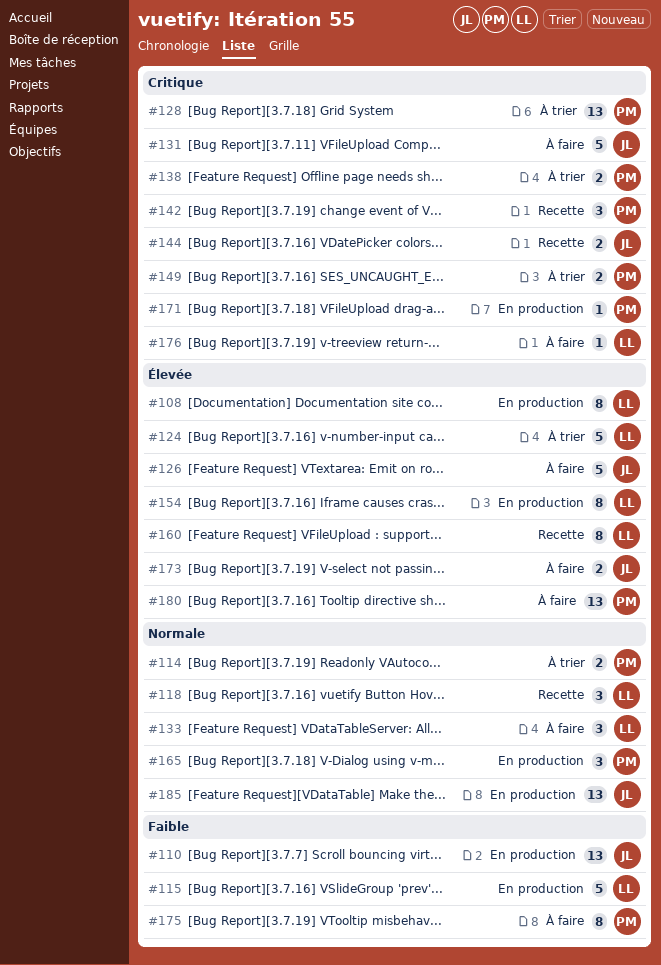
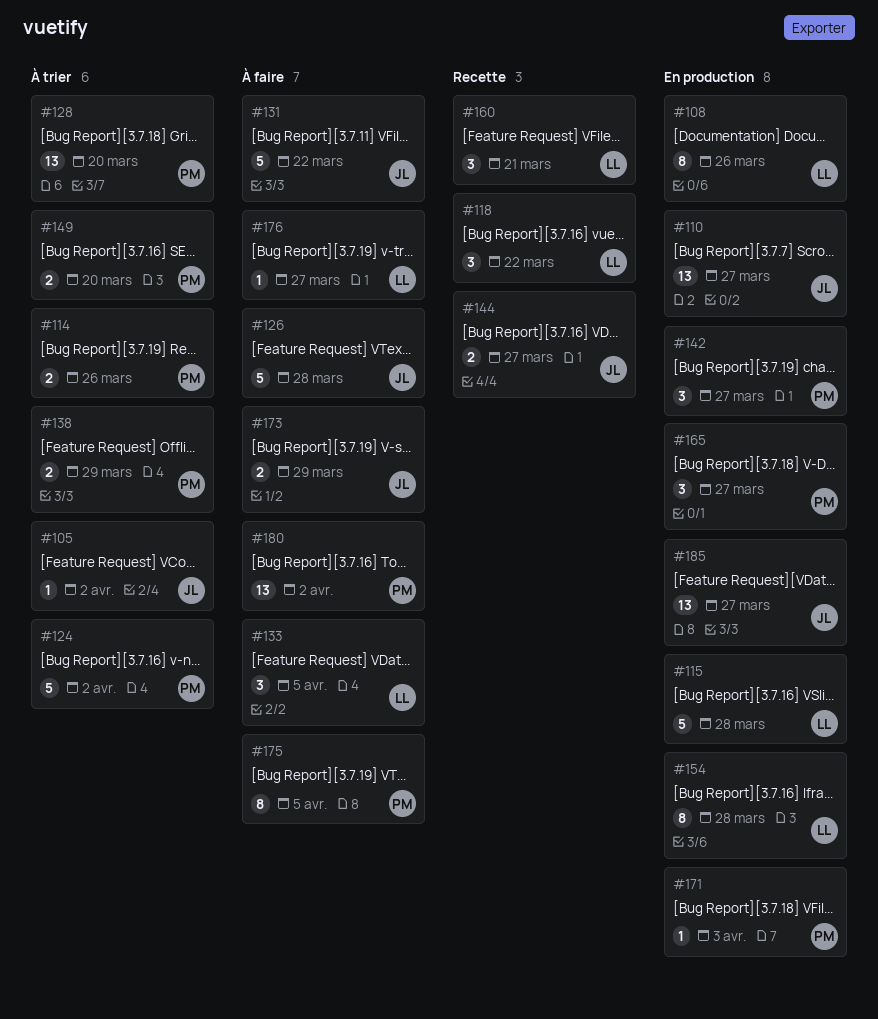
#105: none -> present
#124, owner: LL -> PM
#142, status: Recette -> En production
#160, estimate: 8 -> 3

